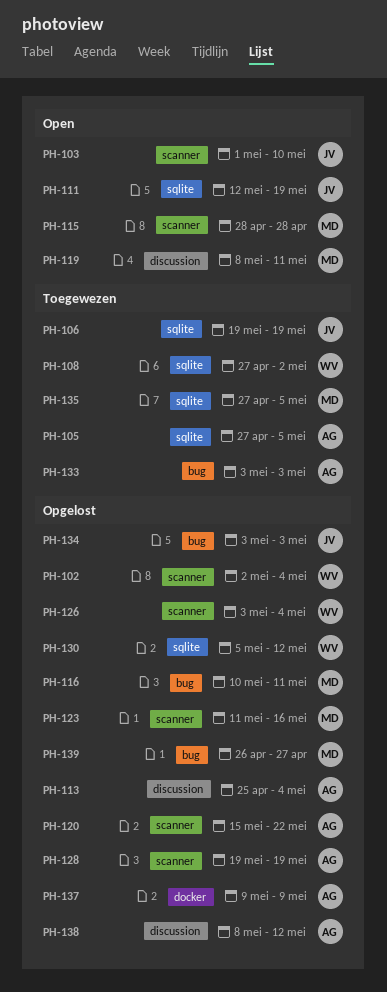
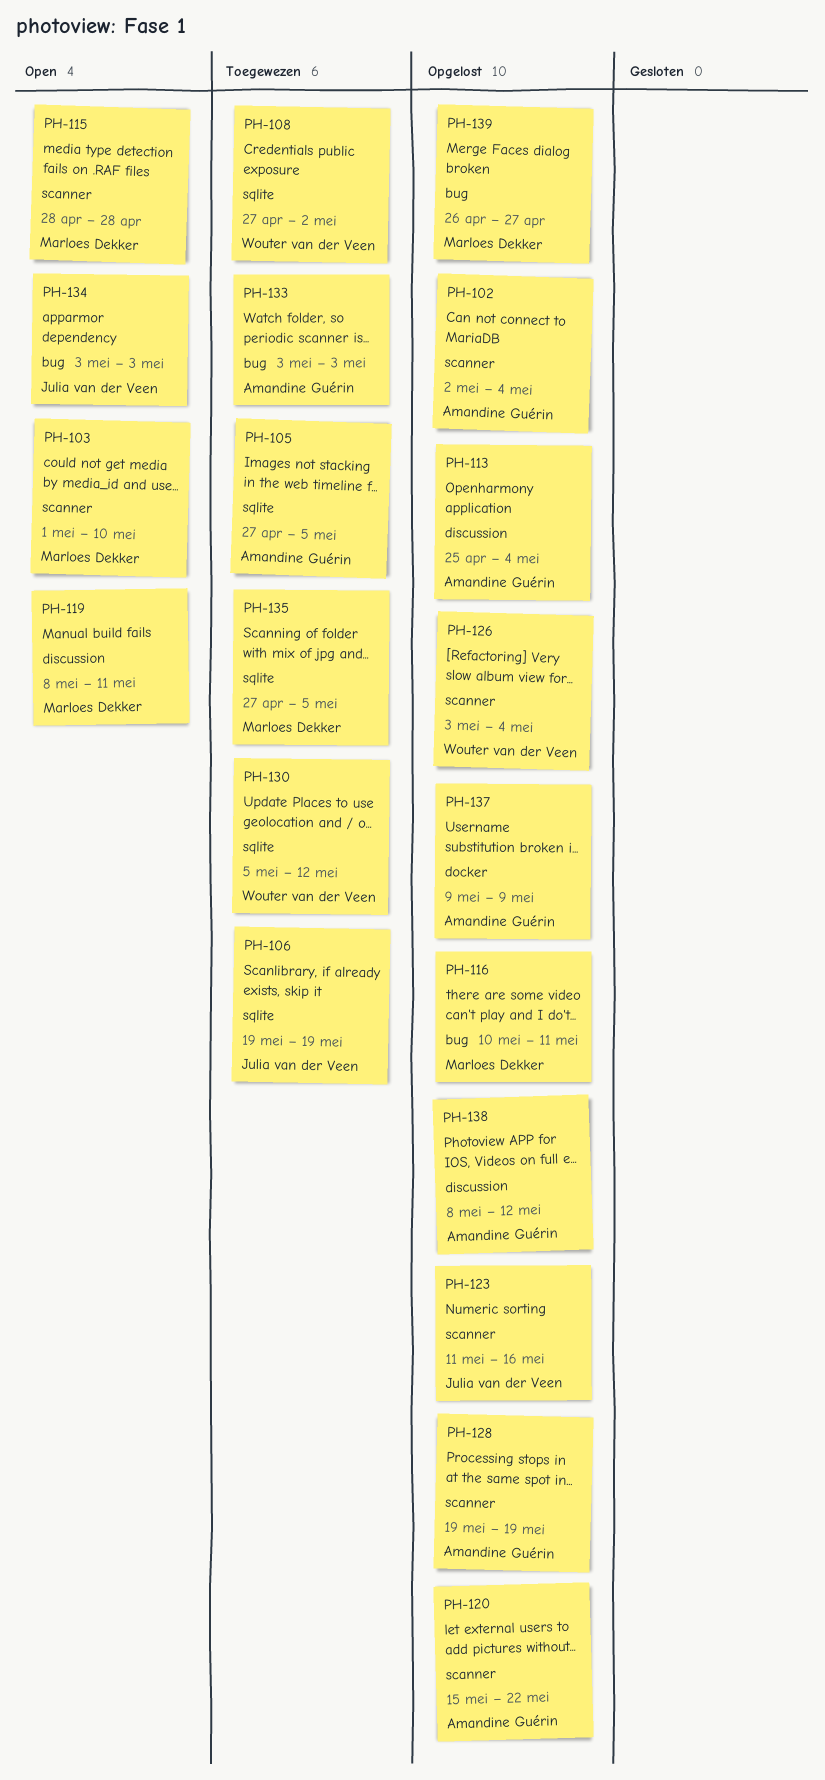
PH-102, owner: Wouter van der Veen -> Amandine Guérin
PH-103, owner: Julia van der Veen -> Marloes Dekker
PH-111: present -> none
PH-123, owner: Marloes Dekker -> Julia van der Veen
PH-130, status: Opgelost -> Toegewezen
PH-134, status: Opgelost -> Open

